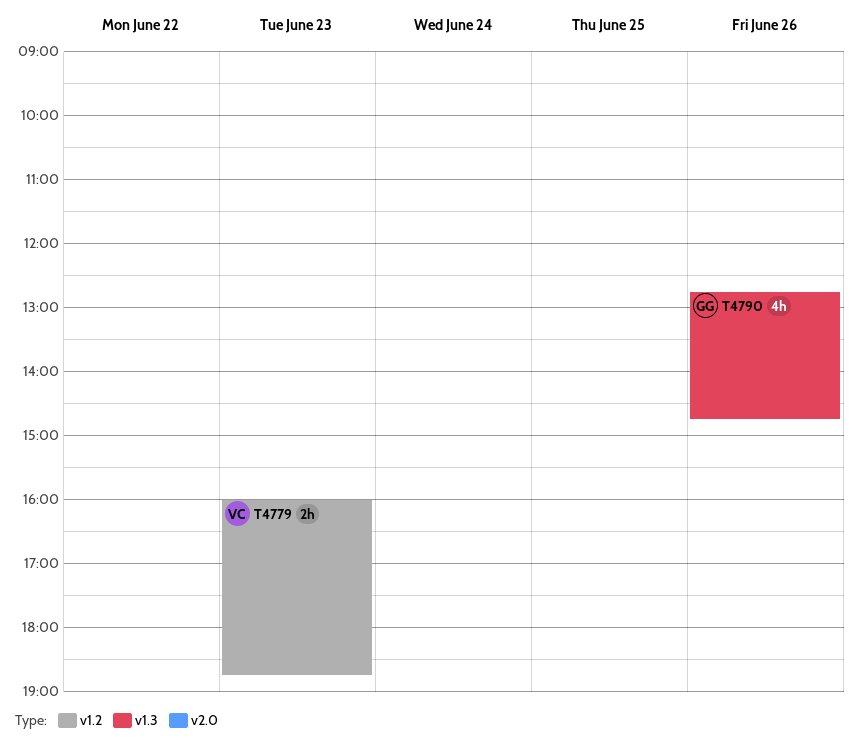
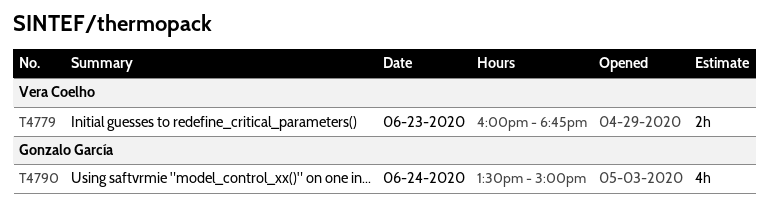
T4790, day: Jun 26 -> Jun 24
T4790, begins: 12:45 -> 13:30
T4790, ends: 14:45 -> 15:00

